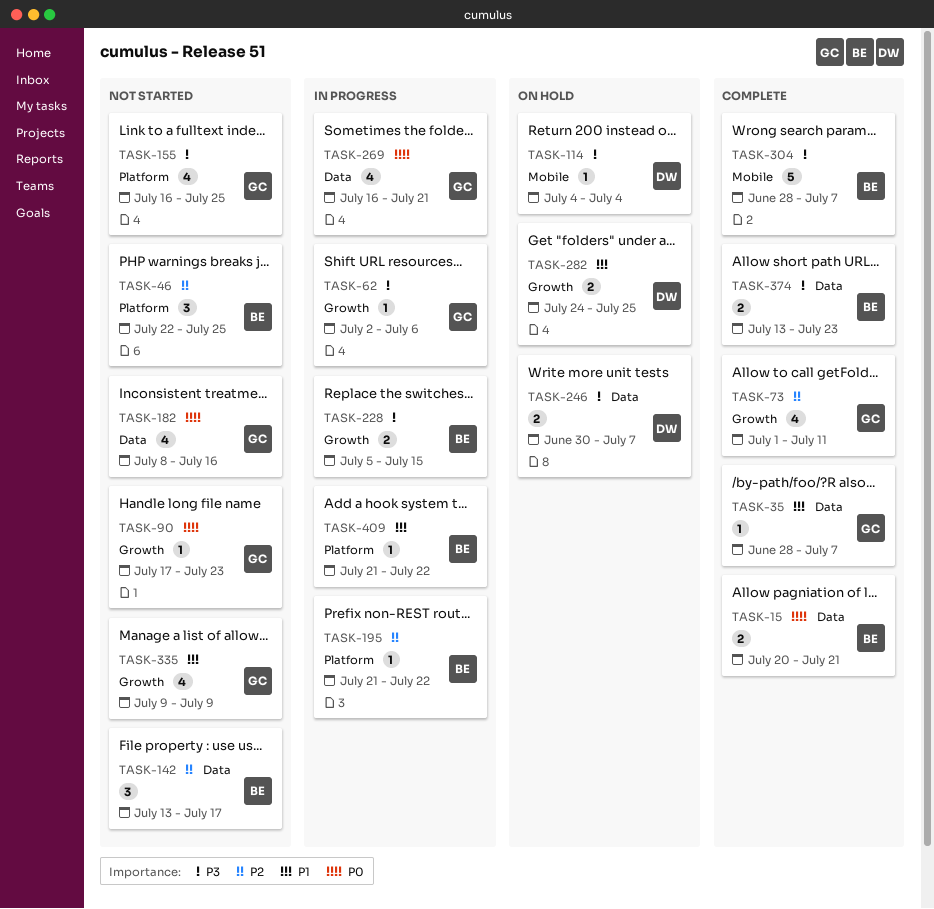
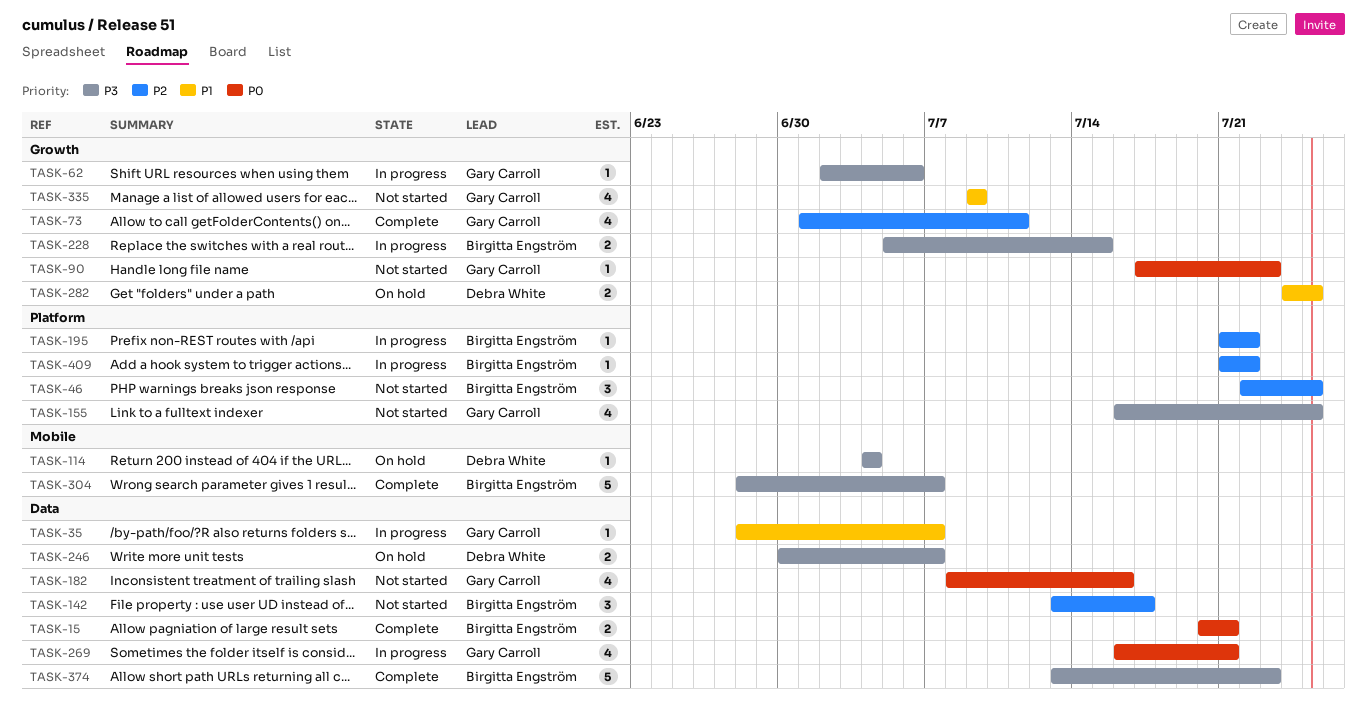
TASK-35, status: Complete -> In progress
TASK-374, estimate: 2 -> 5
TASK-409, priority: P1 -> P2

